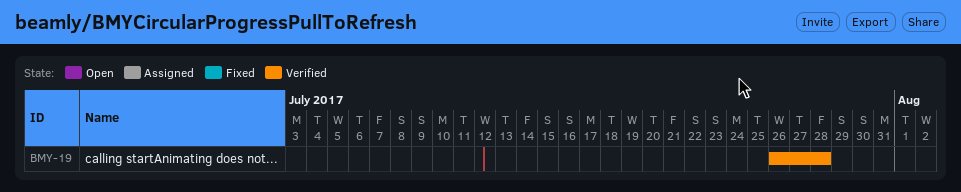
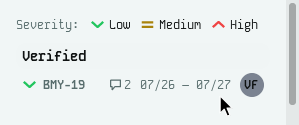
BMY-19, due: Jul 28 -> Jul 27

